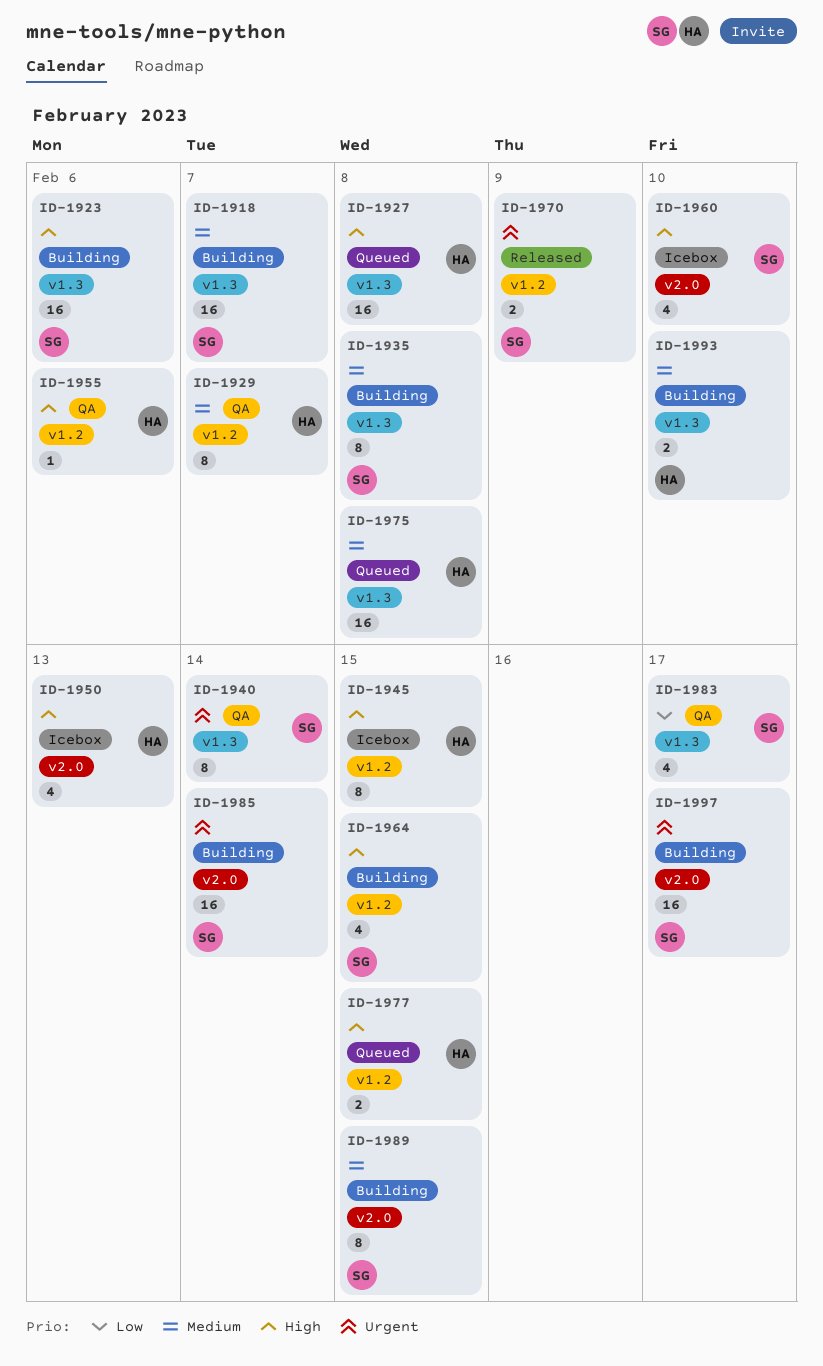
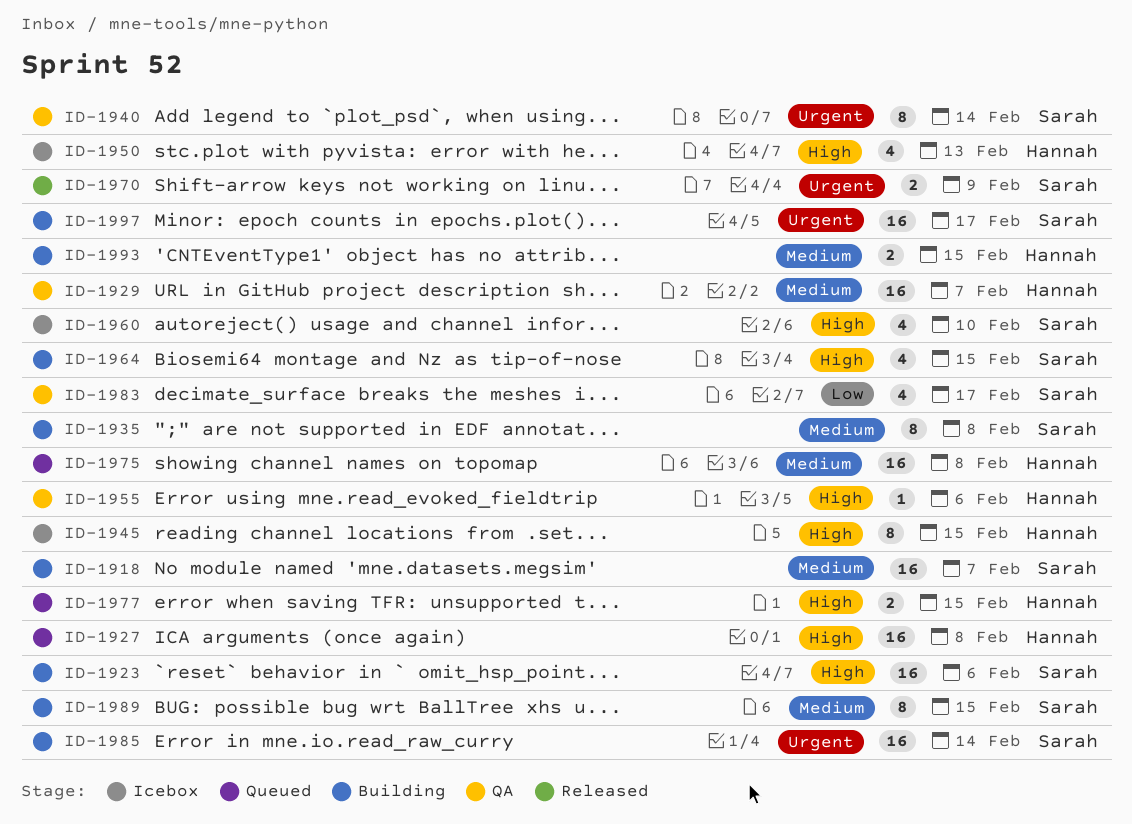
ID-1929, estimate: 8 -> 16
ID-1993, due: Feb 10 -> Feb 15

